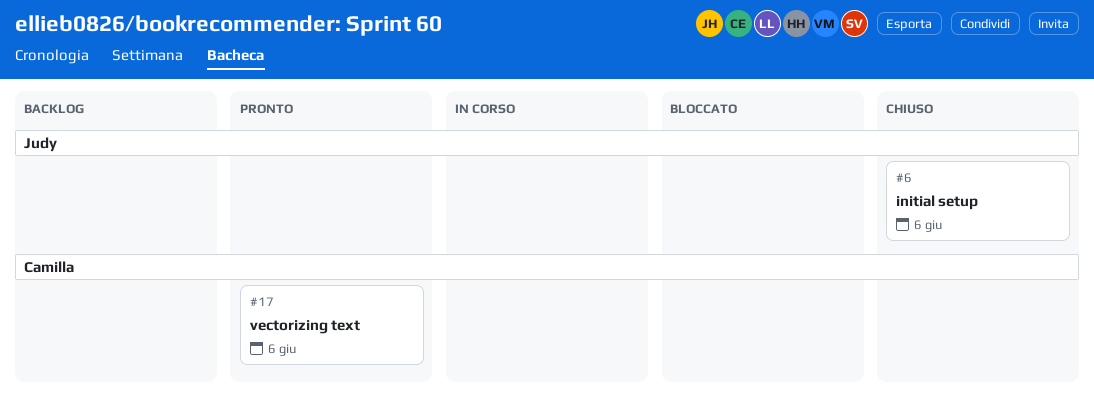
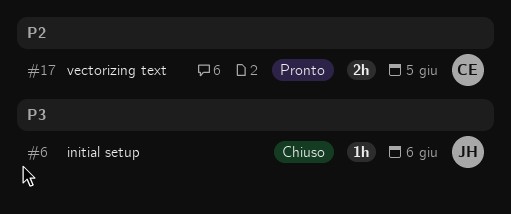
#17, due: Jun 6 -> Jun 5

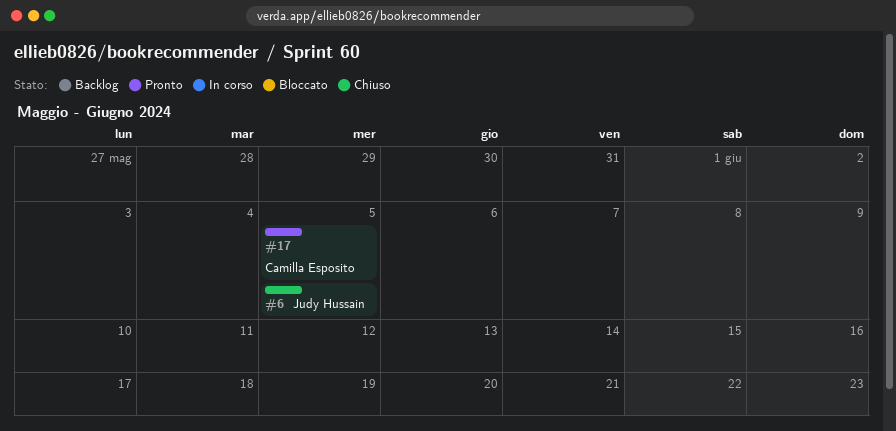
#6, due: Jun 6 -> Jun 5

